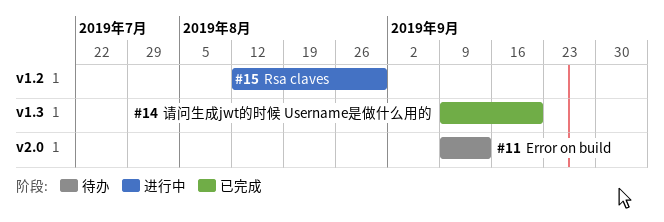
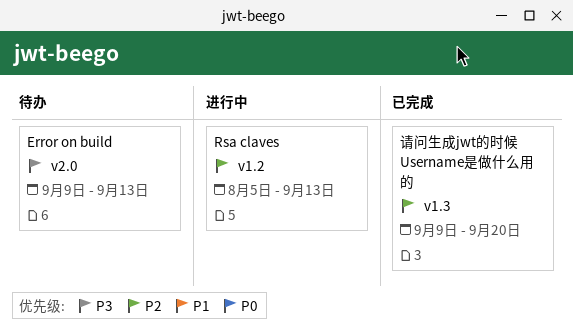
Rsa claves, start: Aug 12 -> Aug 5
Rsa claves, due: Aug 30 -> Sep 13

